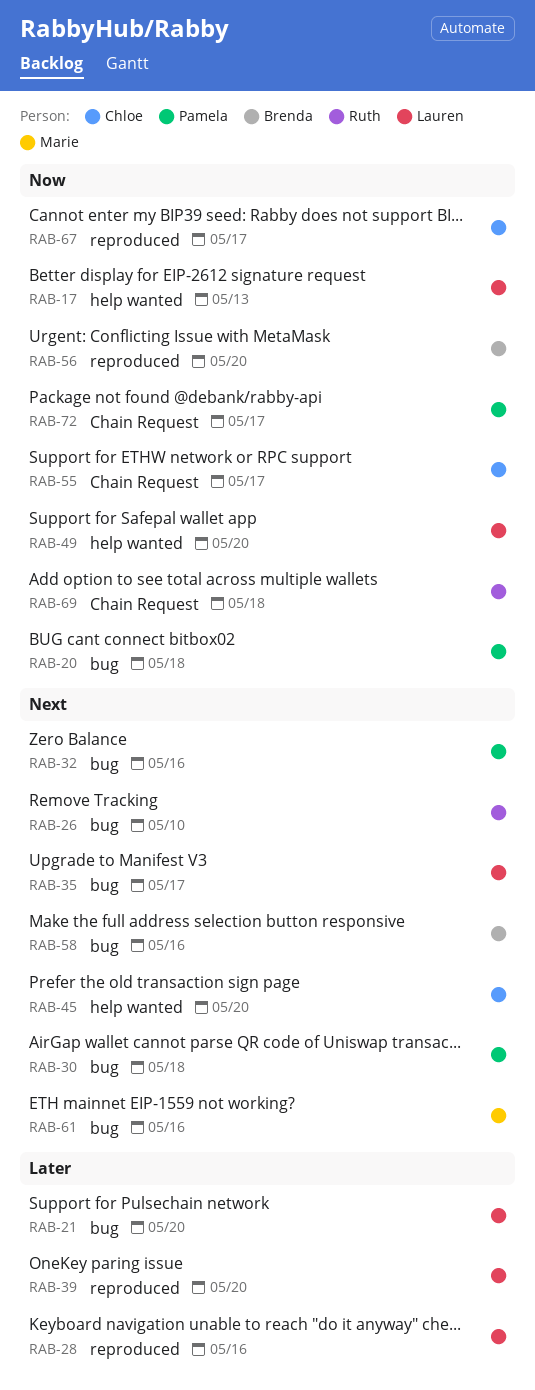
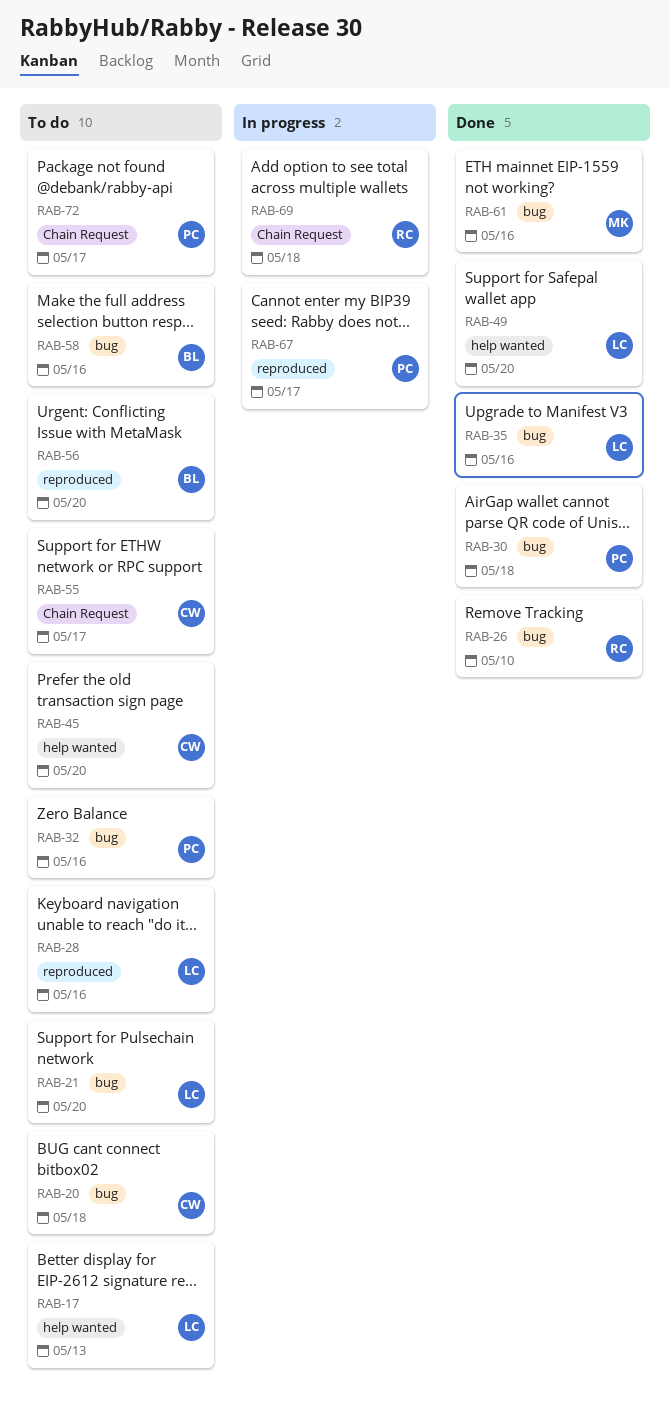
RAB-20, owner: Pamela -> Chloe
RAB-35, due: May 17 -> May 16
RAB-39: present -> none
RAB-67, owner: Chloe -> Pamela

